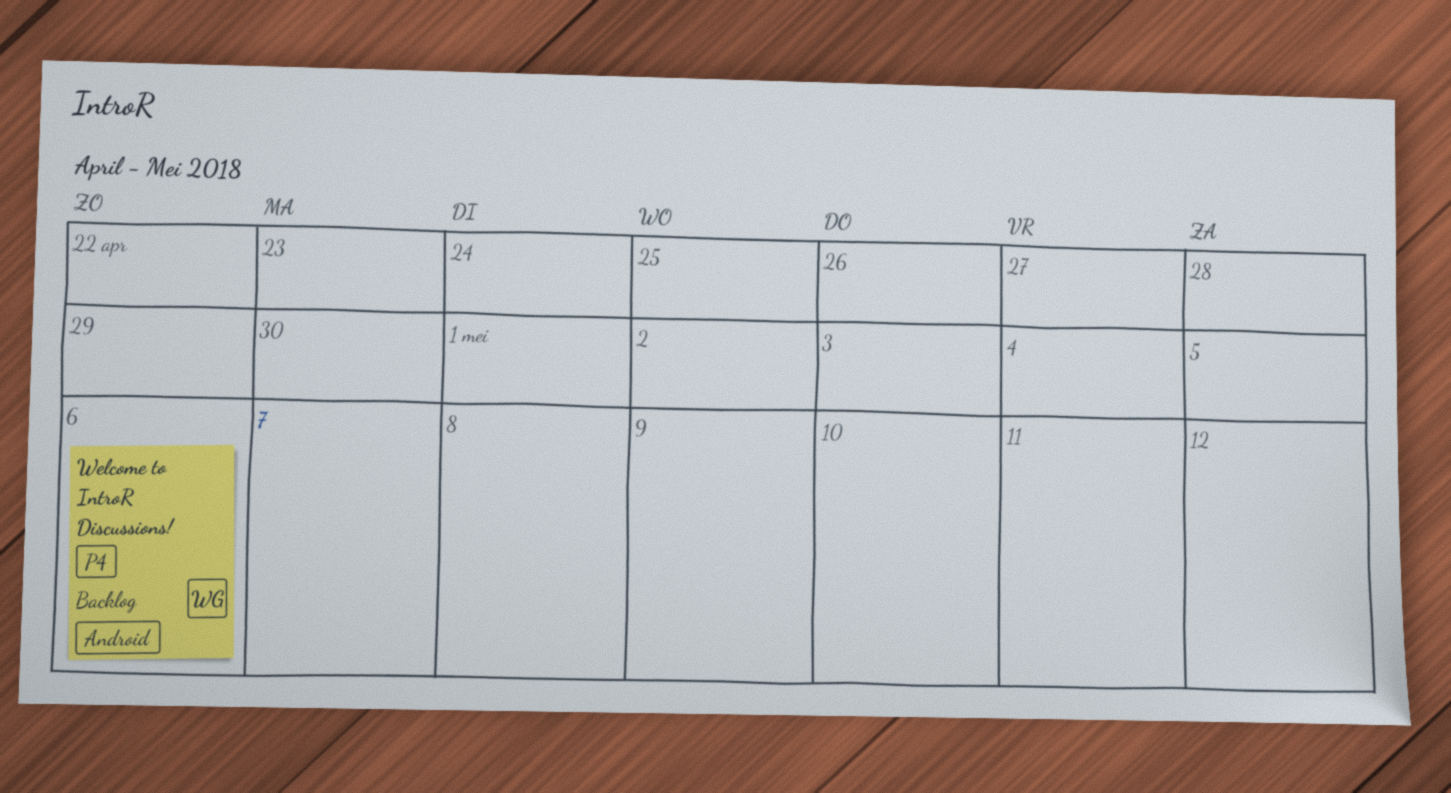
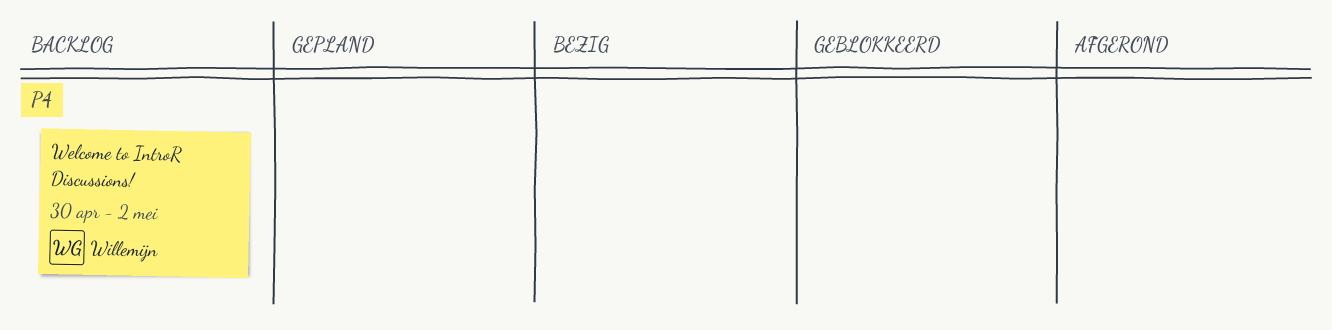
Welcome to IntroR Discussions!, due: May 6 -> May 2

